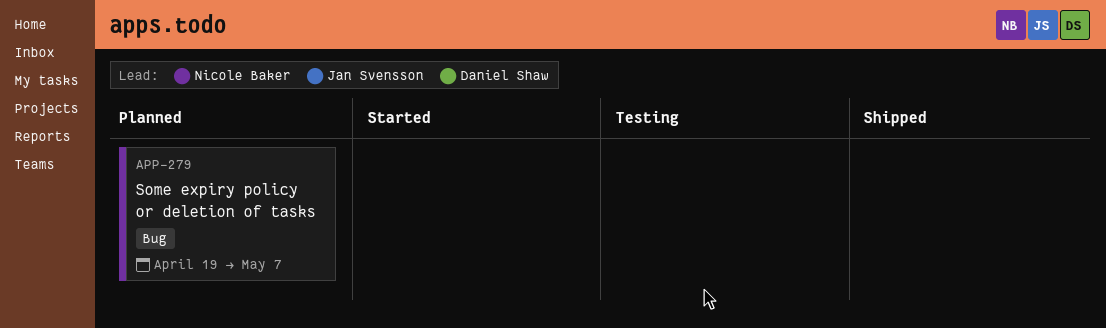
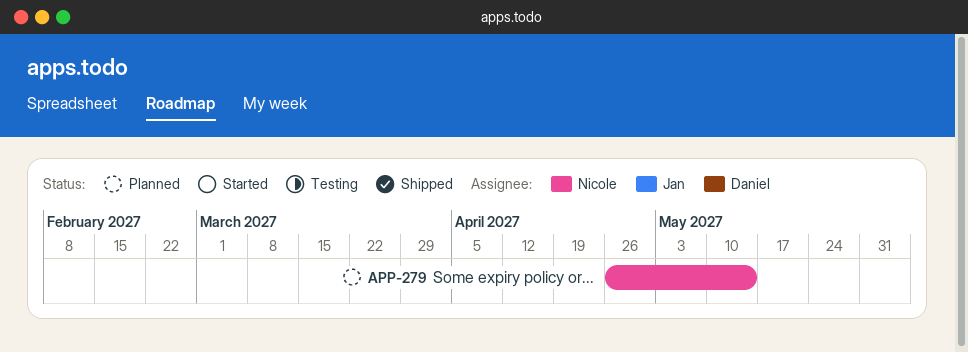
APP-279, start: Apr 19 -> Apr 26
APP-279, due: May 7 -> May 14

